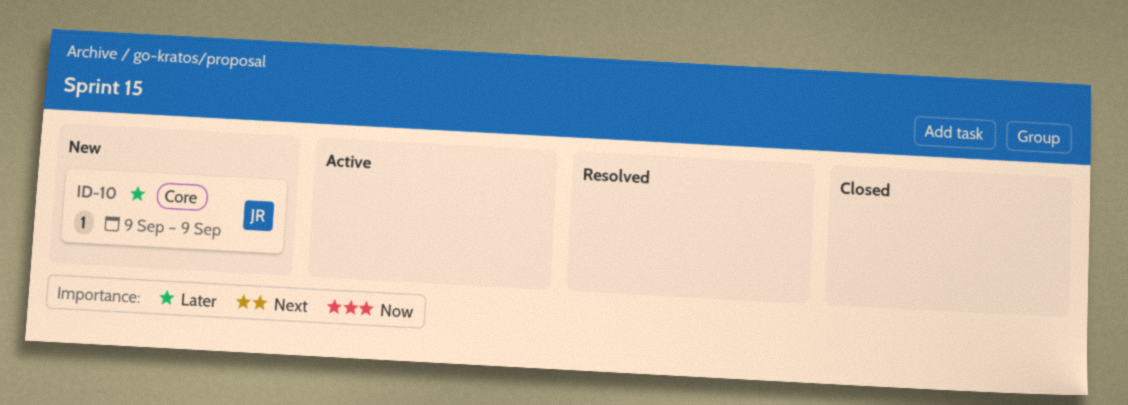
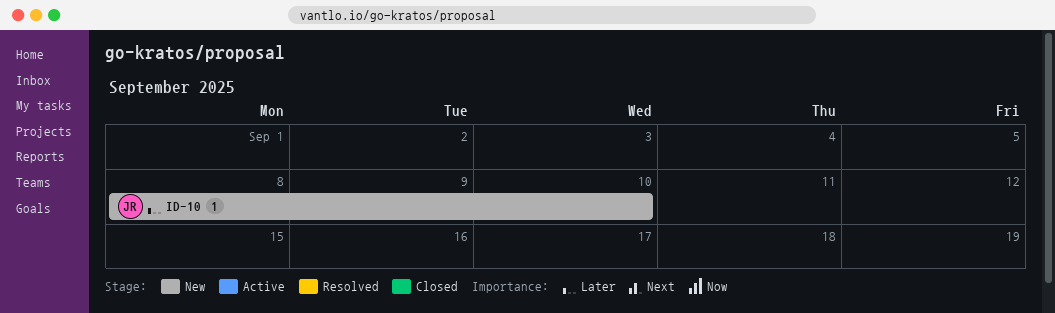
ID-10, start: Sep 9 -> Sep 8
ID-10, due: Sep 9 -> Sep 10

